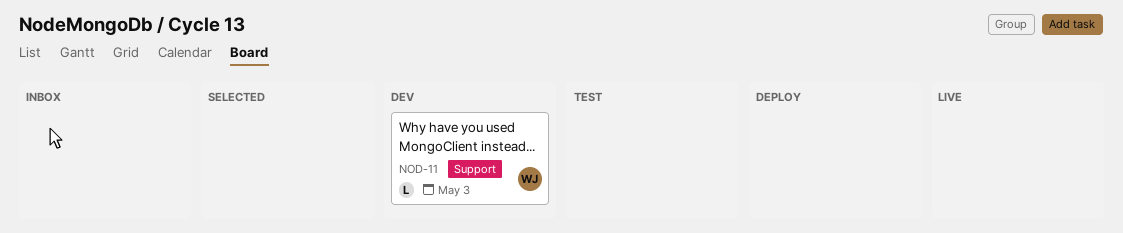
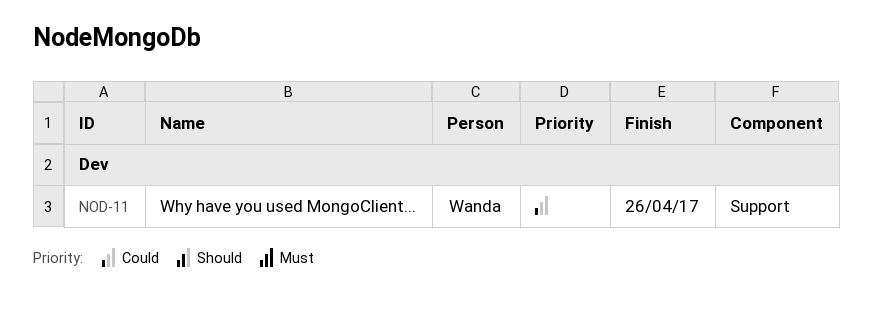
NOD-11, due: May 3 -> Apr 26

